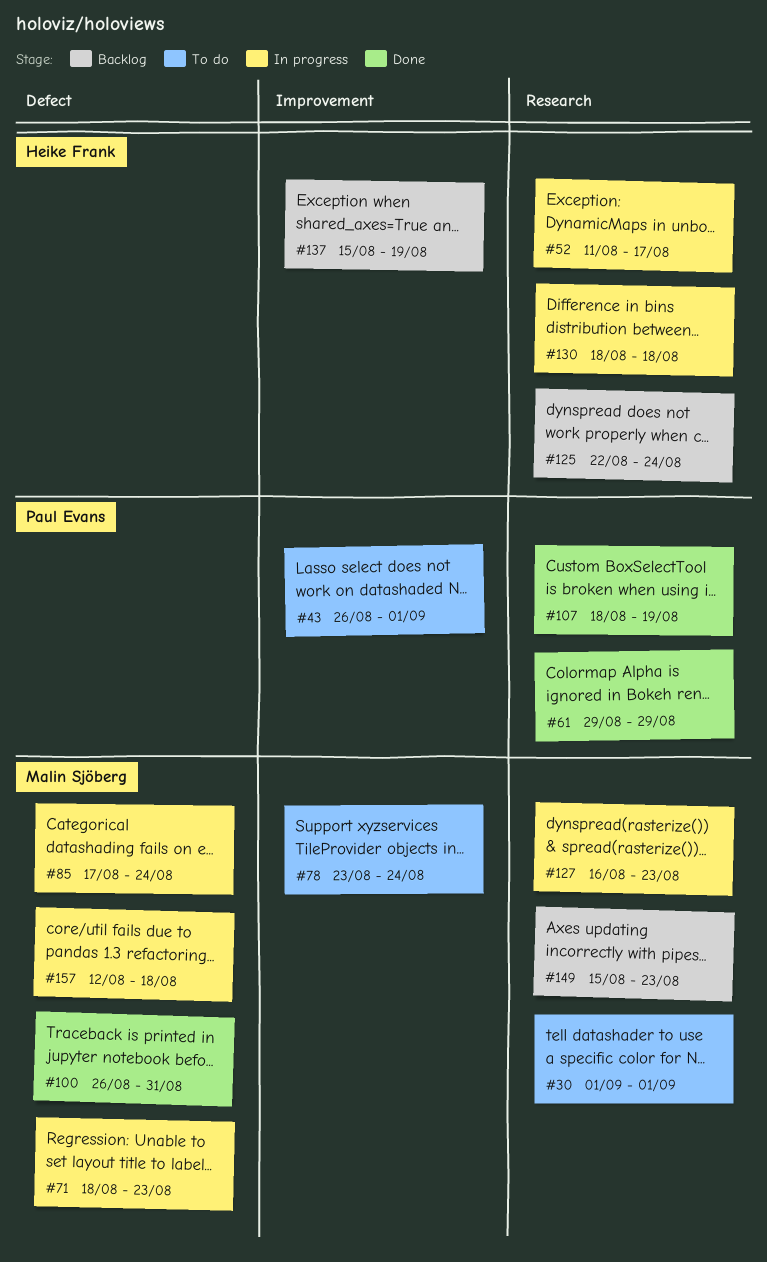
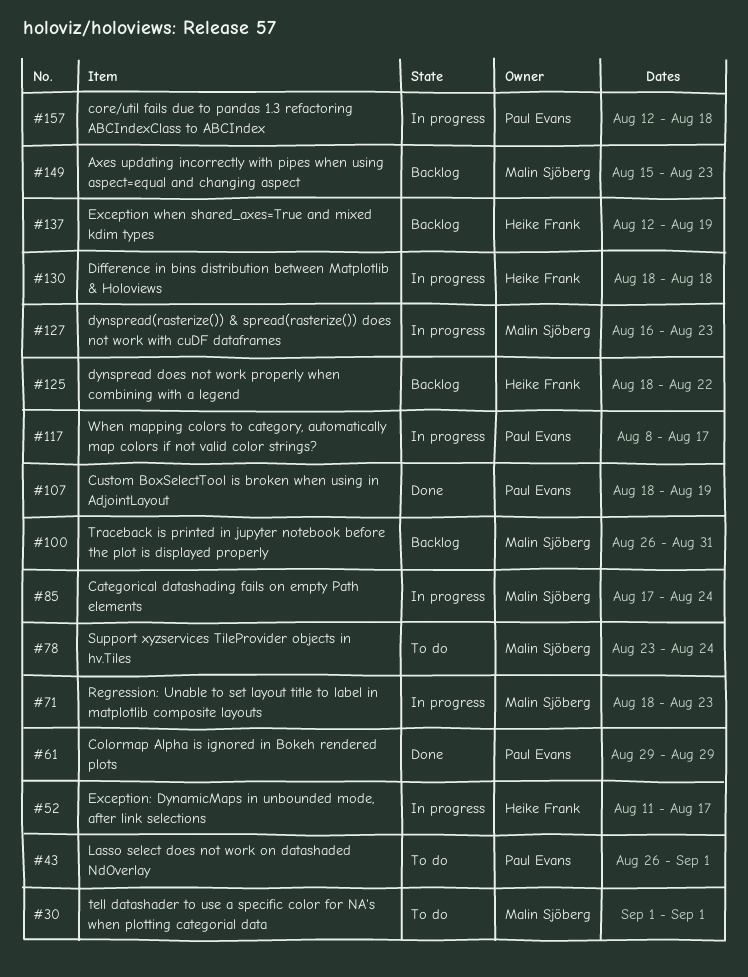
#100, status: Done -> Backlog
#117: none -> present
#125, start: Aug 22 -> Aug 18
#125, due: Aug 24 -> Aug 22
#137, start: Aug 15 -> Aug 12
#157, owner: Malin Sjöberg -> Paul Evans

